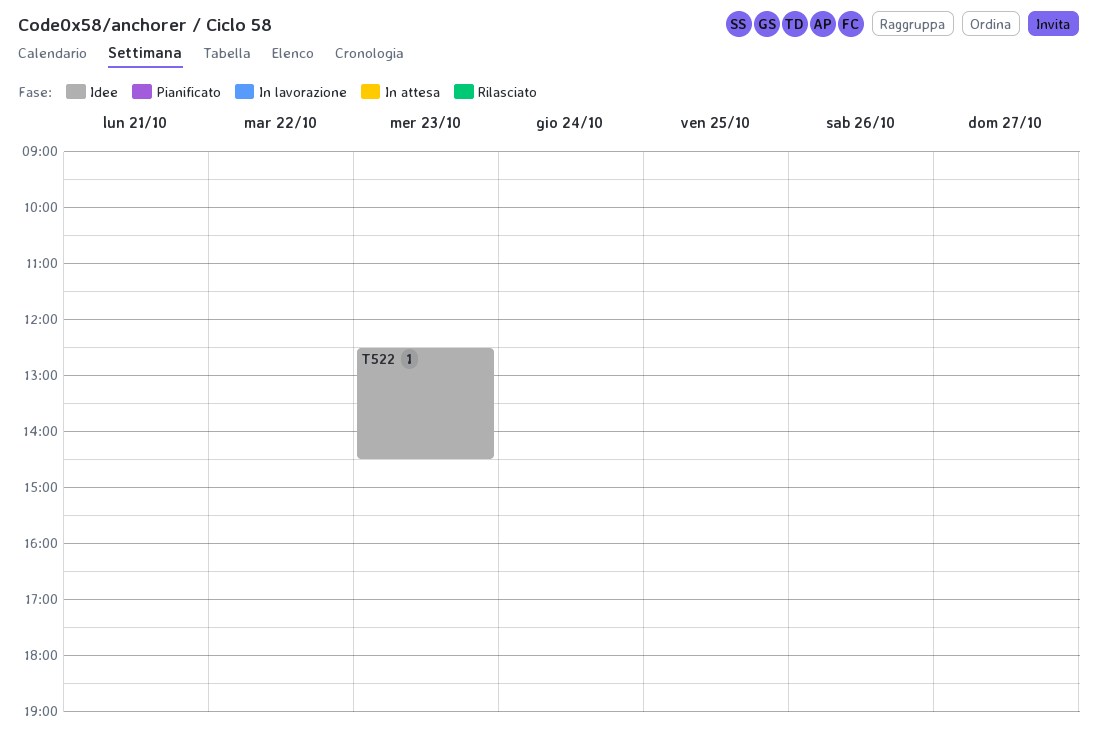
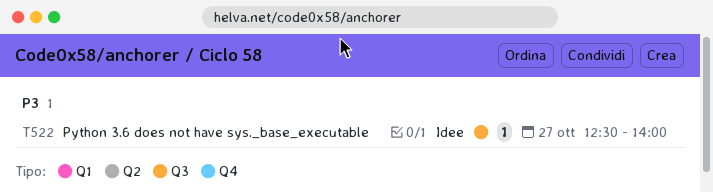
T522, day: Oct 23 -> Oct 27
T522, ends: 14:30 -> 14:00

